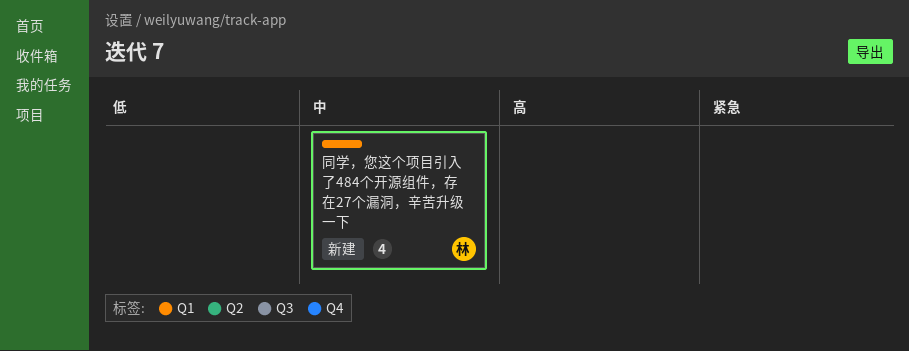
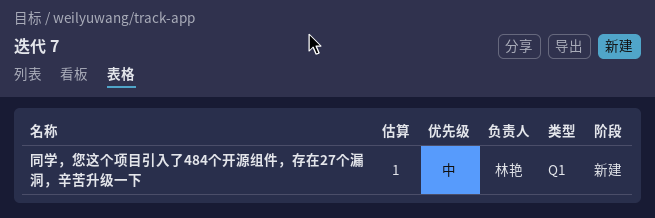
同学，您这个项目引入了484个开源组件，存在27个漏洞，辛苦升级一下, estimate: 4 -> 1

